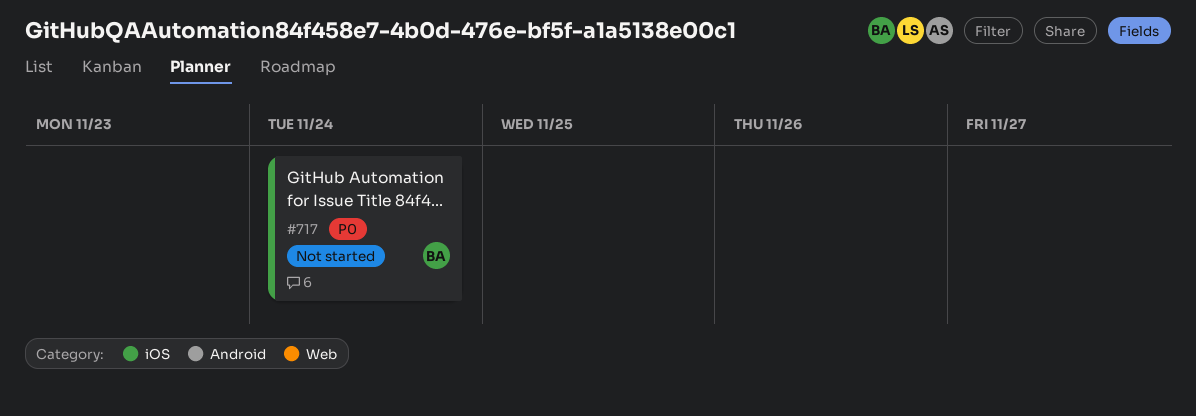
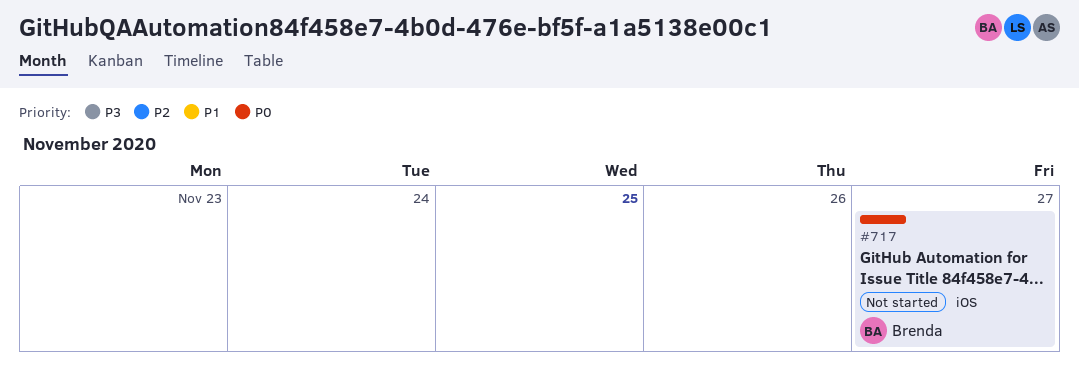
#717, due: Nov 24 -> Nov 27

